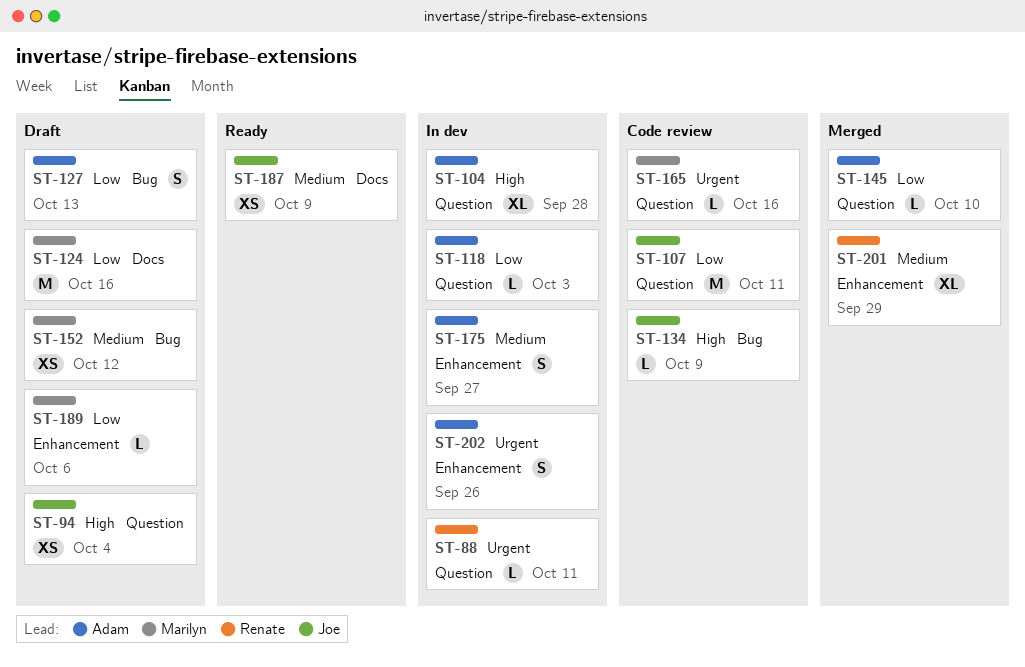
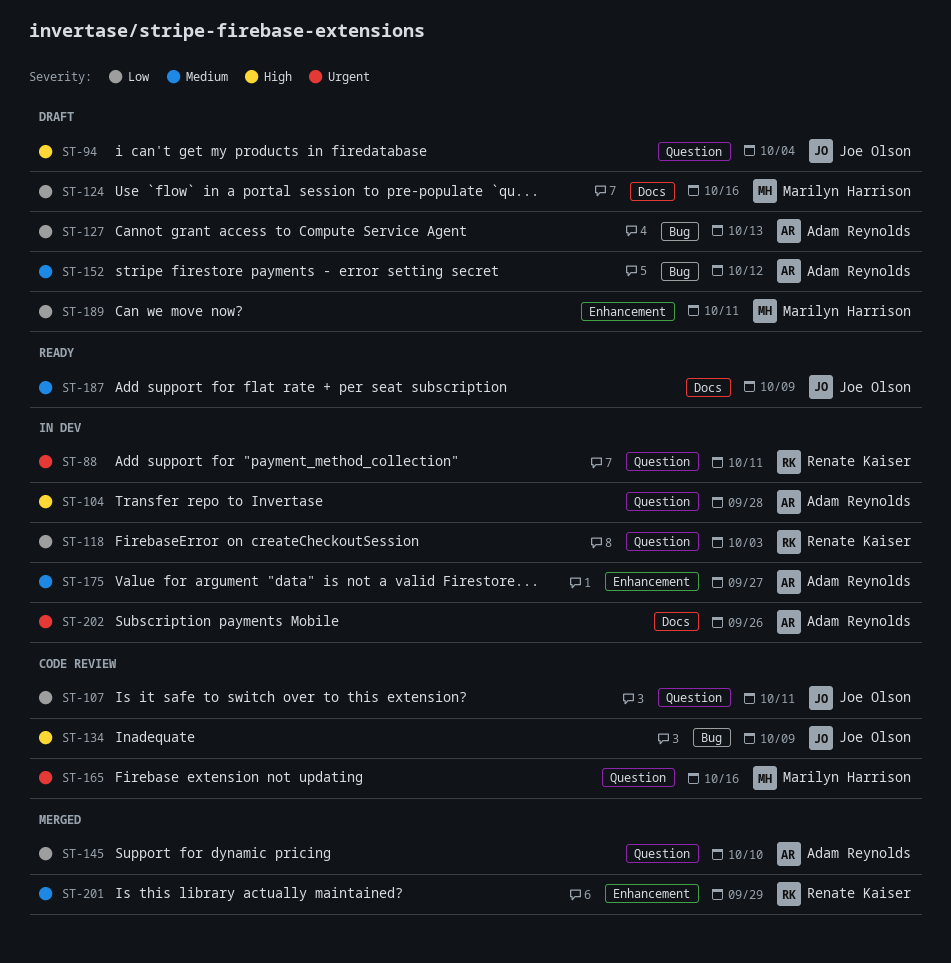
ST-118, owner: Adam Reynolds -> Renate Kaiser
ST-152, owner: Marilyn Harrison -> Adam Reynolds
ST-189, due: Oct 6 -> Oct 11
ST-202, label: Enhancement -> Docs

